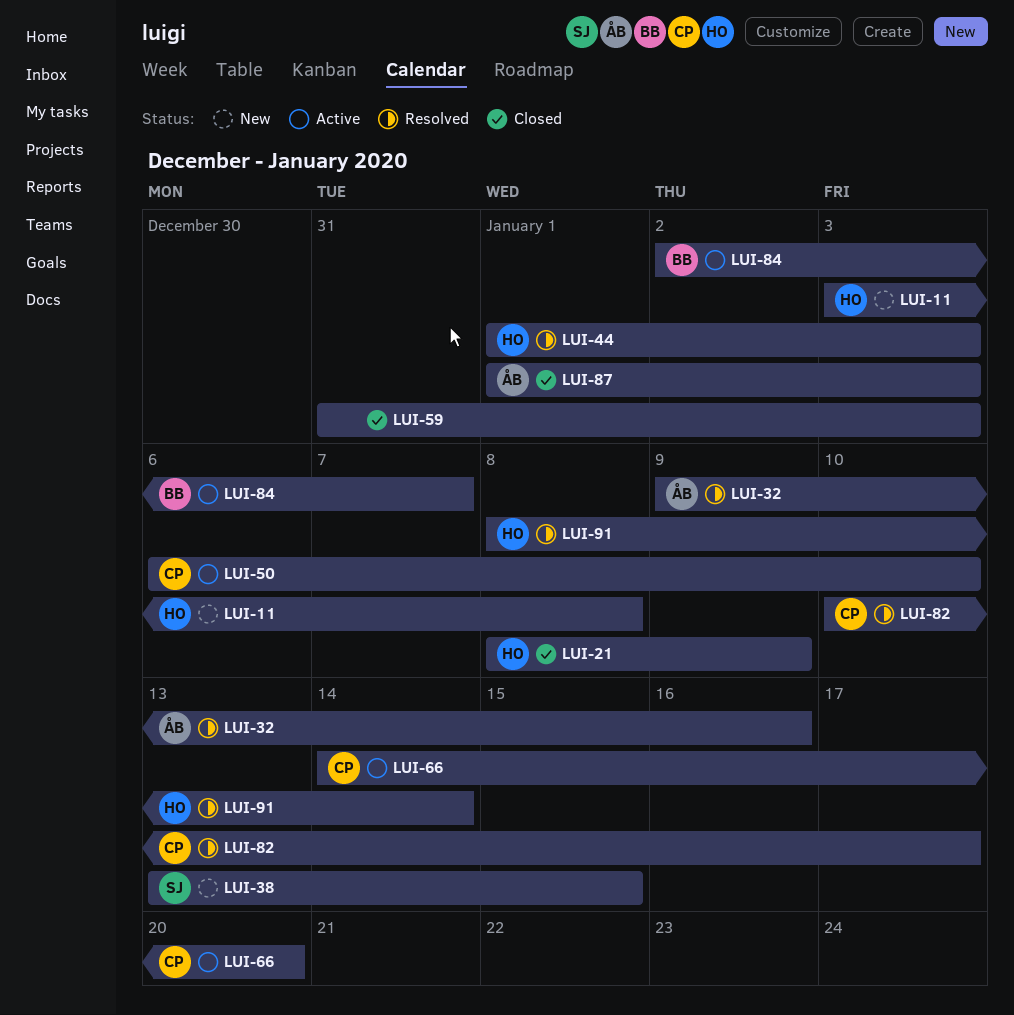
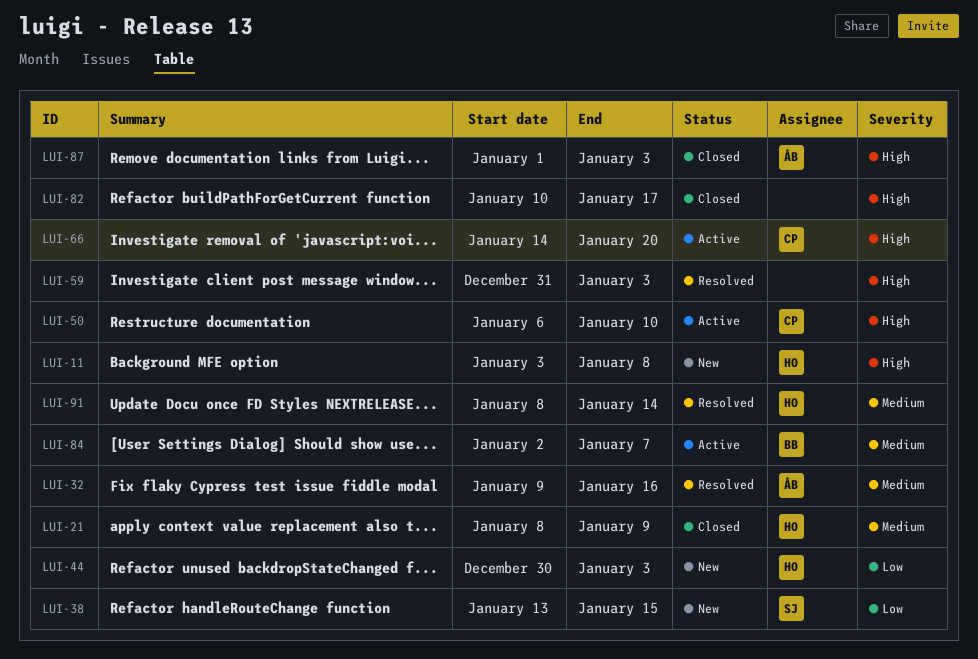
LUI-44, status: Resolved -> New
LUI-44, start: Jan 1 -> Dec 30
LUI-59, status: Closed -> Resolved
LUI-82, status: Resolved -> Closed
LUI-82, owner: CP -> none

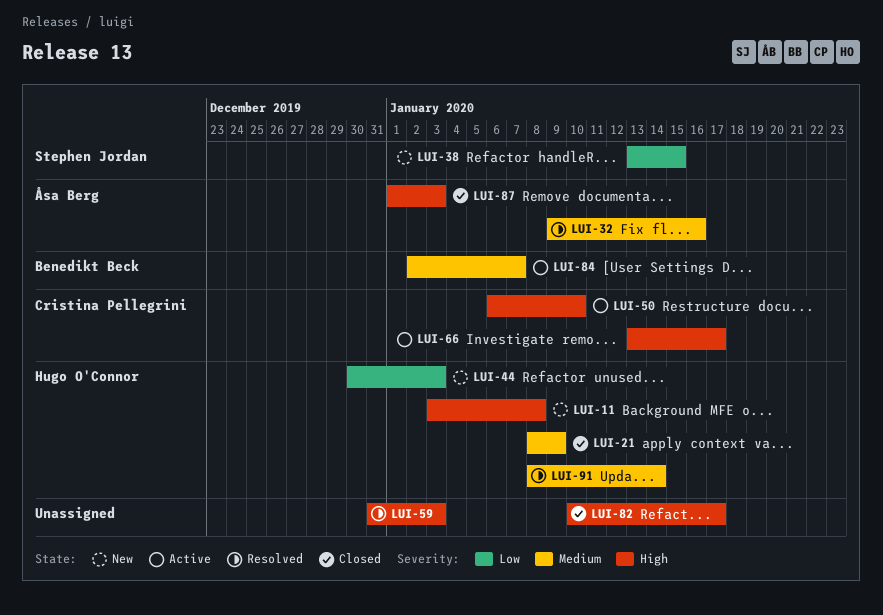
LUI-66, start: Jan 14 -> Jan 13
LUI-66, due: Jan 20 -> Jan 17

